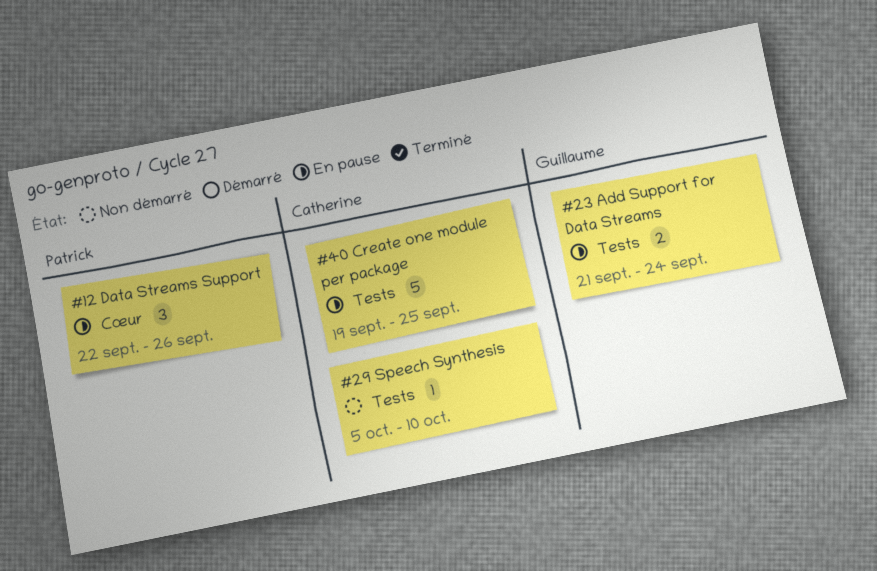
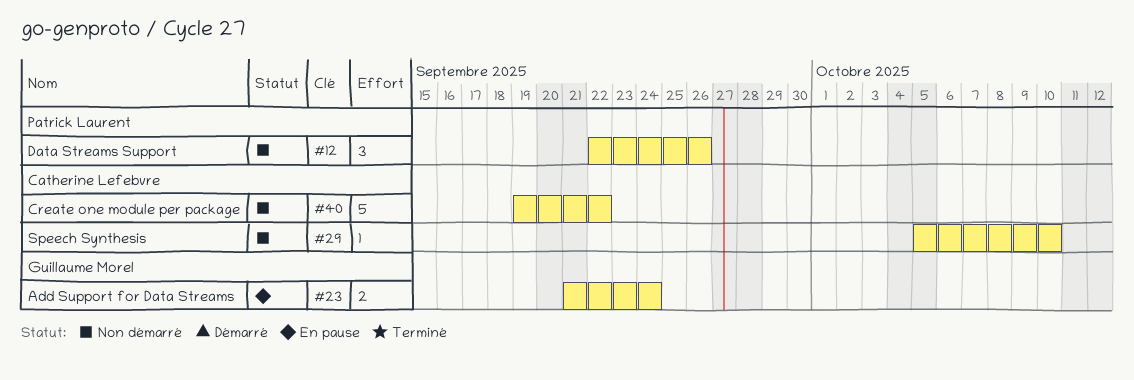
#12, status: En pause -> Non démarré
#40, status: En pause -> Non démarré
#40, due: Sep 25 -> Sep 22

